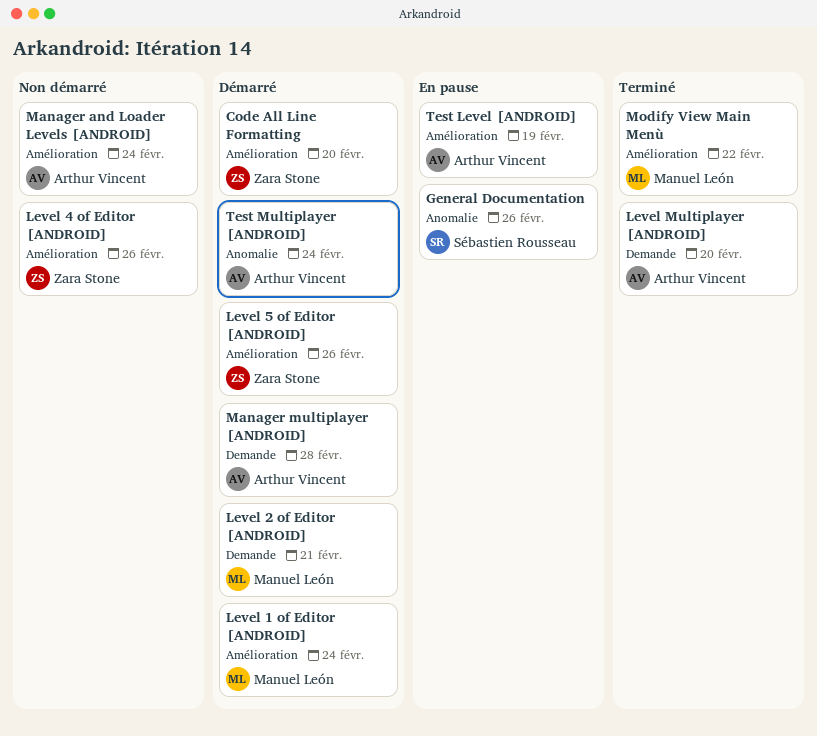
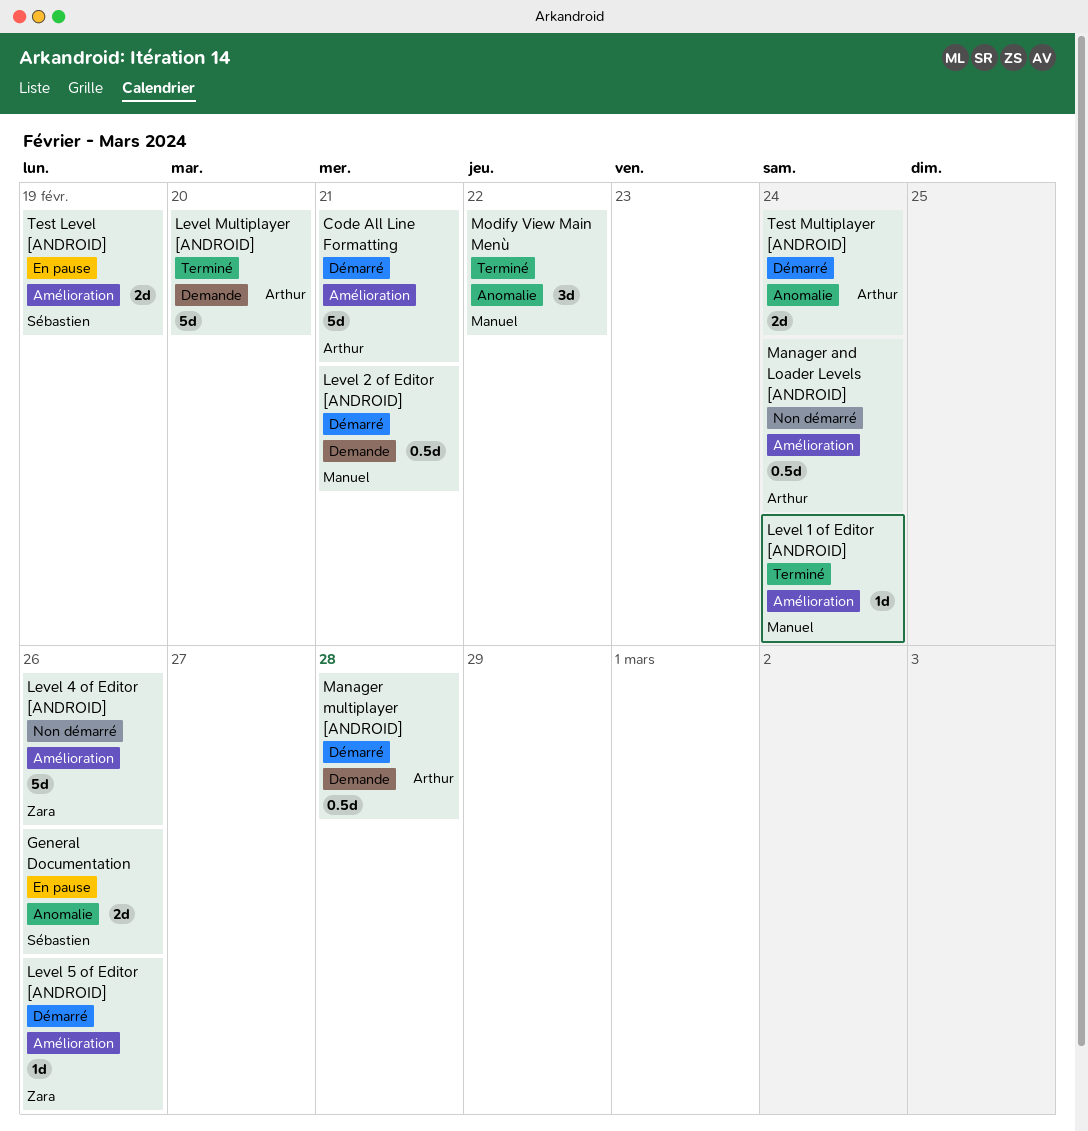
Code All Line Formatting, owner: Zara Stone -> Arthur Vincent
Code All Line Formatting, due: Feb 20 -> Feb 21
Level 1 of Editor [ANDROID], status: Démarré -> Terminé
Modify View Main Menù, label: Amélioration -> Anomalie
Test Level [ANDROID], owner: Arthur Vincent -> Sébastien Rousseau

